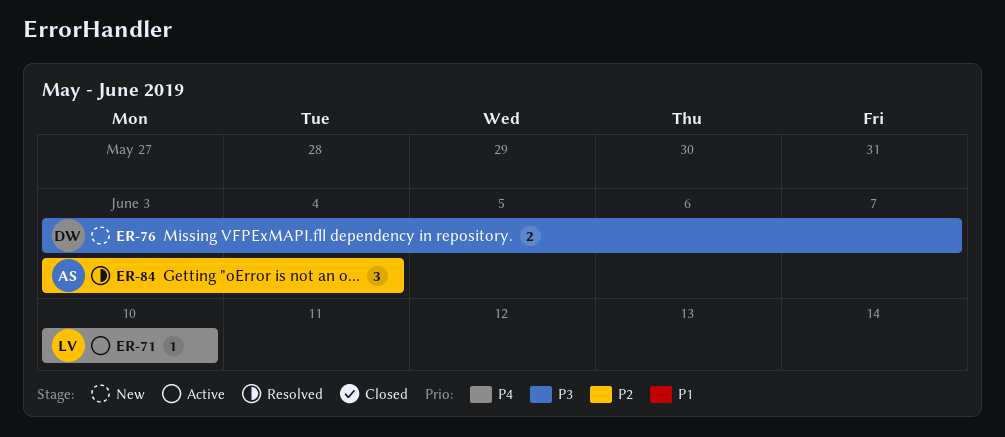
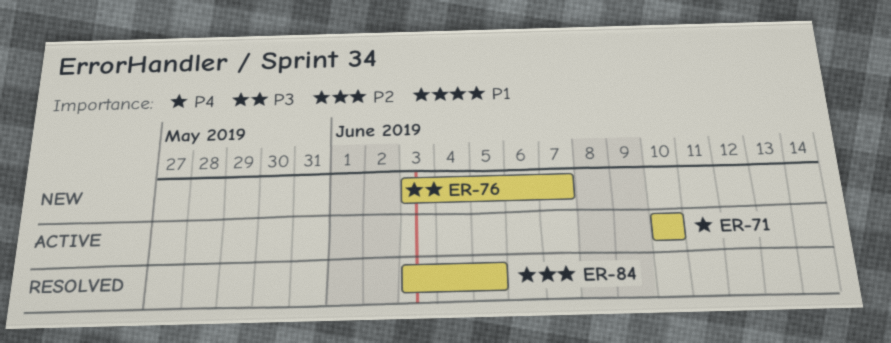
ER-84, due: Jun 4 -> Jun 5

